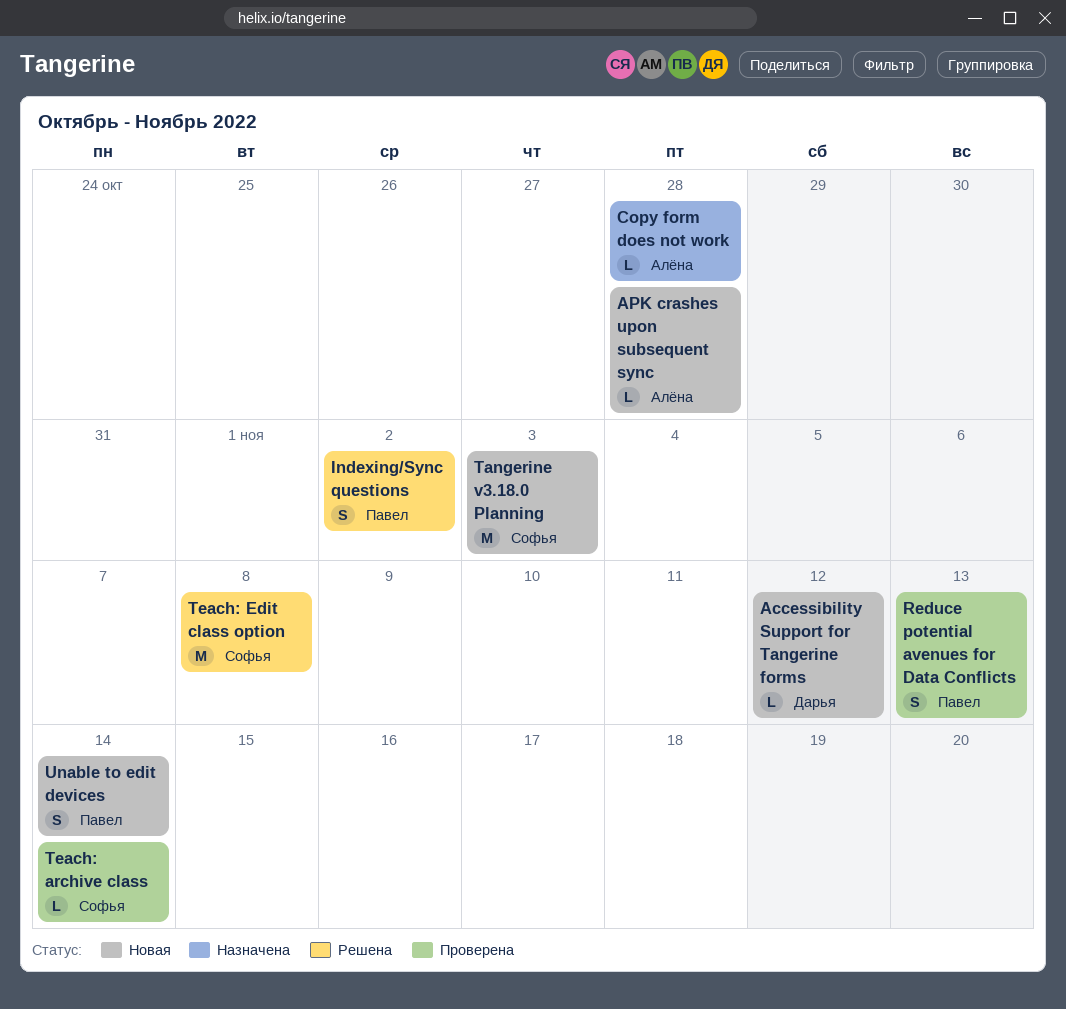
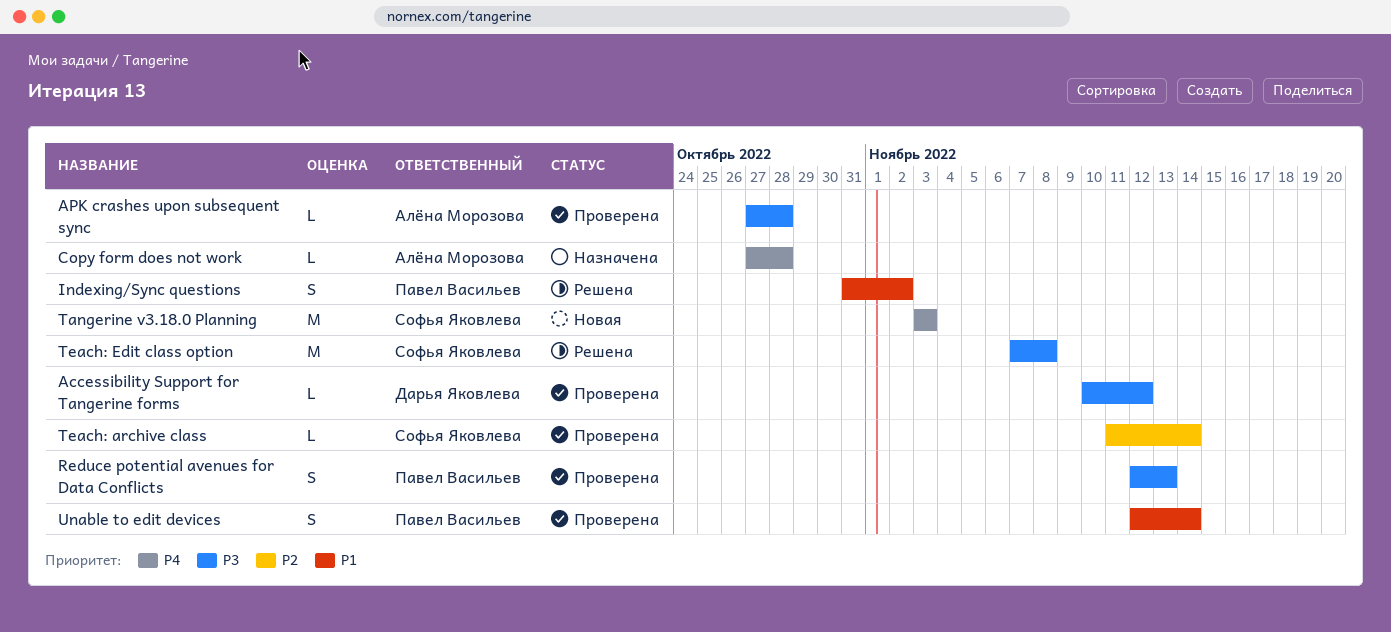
Accessibility Support for Tangerine forms, status: Новая -> Проверена
APK crashes upon subsequent sync, status: Новая -> Проверена
Unable to edit devices, status: Новая -> Проверена

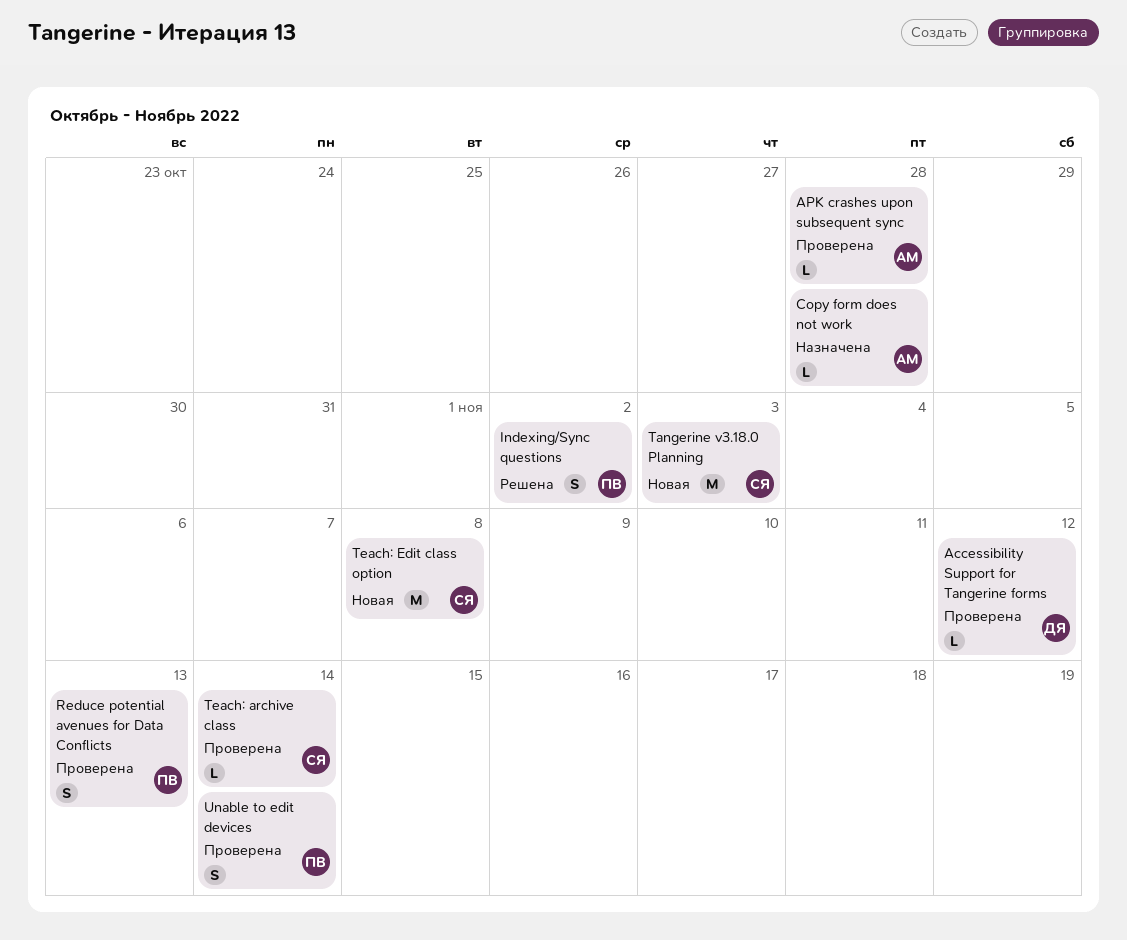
Teach: Edit class option, status: Решена -> Новая

